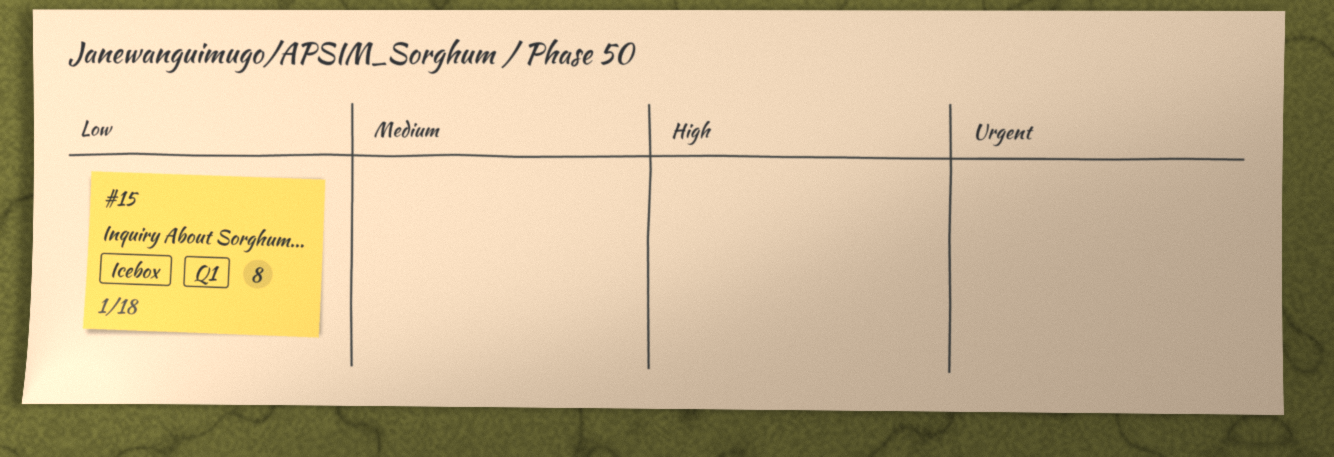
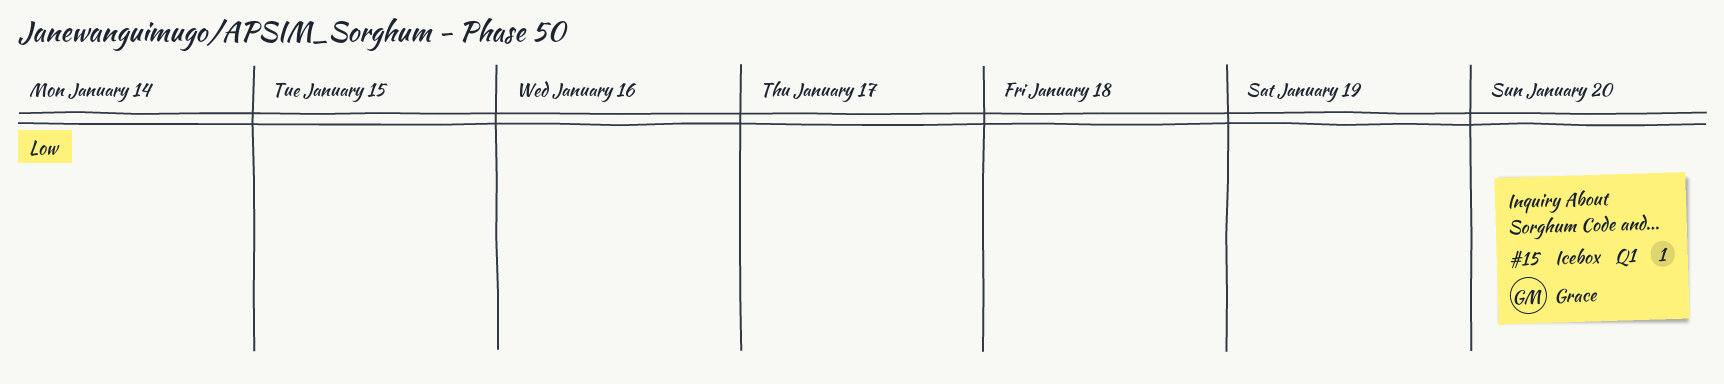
#15, estimate: 8 -> 1
#15, due: Jan 18 -> Jan 20

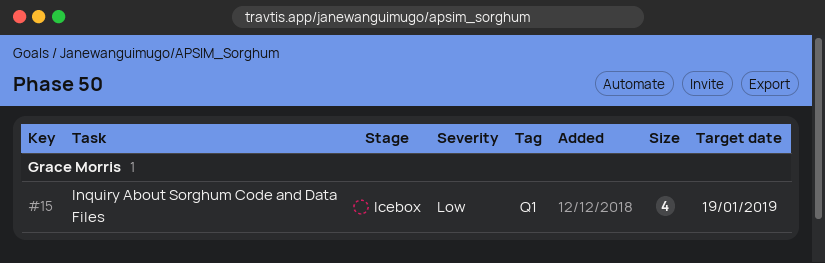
#15, estimate: 1 -> 4
#15, due: Jan 20 -> Jan 19

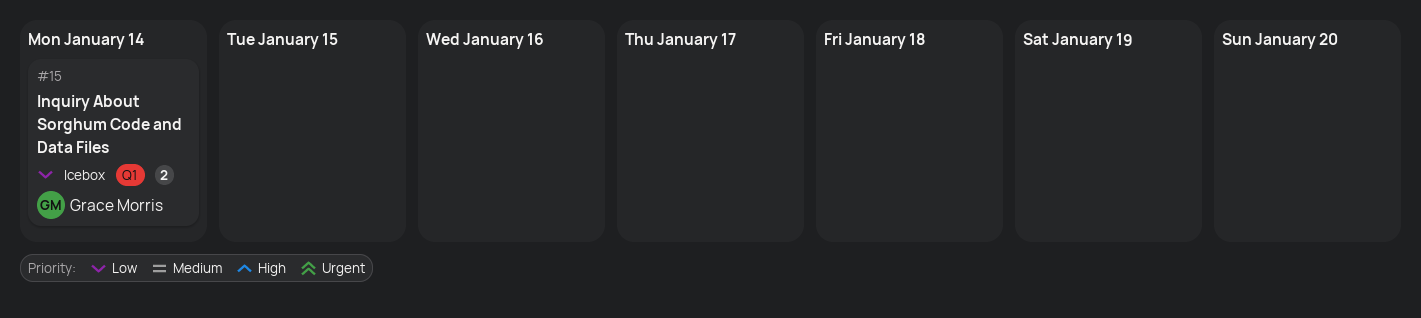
#15, estimate: 4 -> 2
#15, due: Jan 19 -> Jan 14

